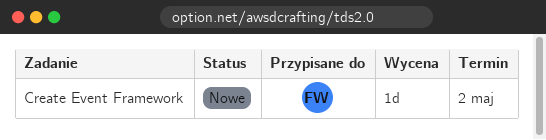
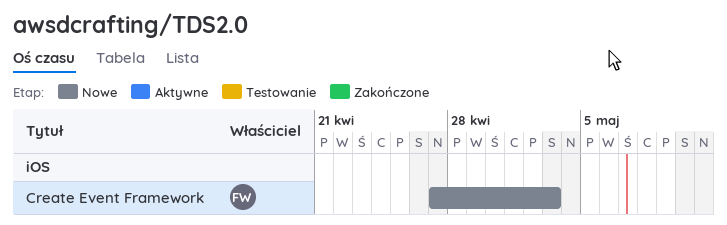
Create Event Framework, due: May 2 -> May 3

